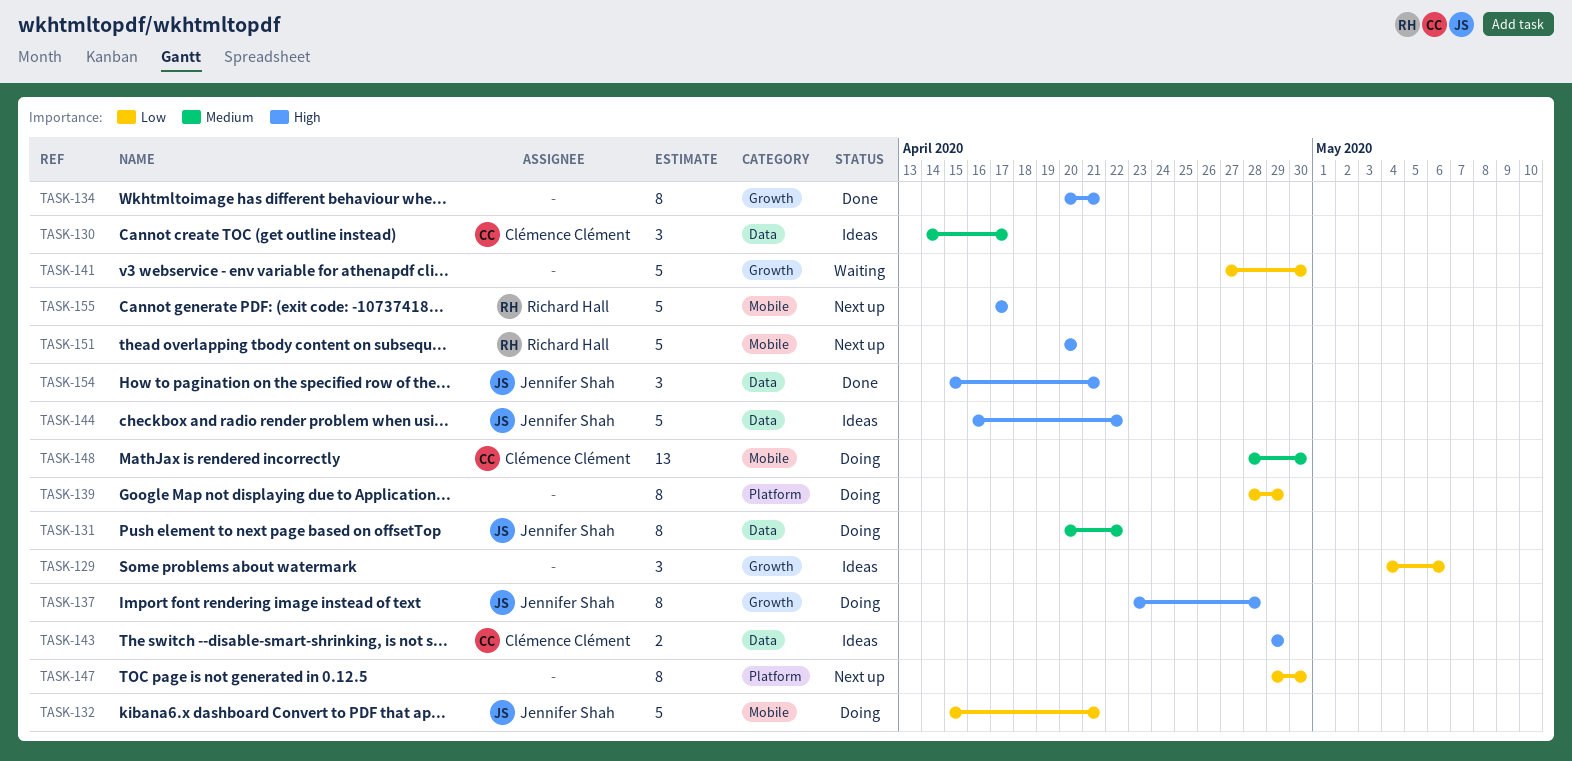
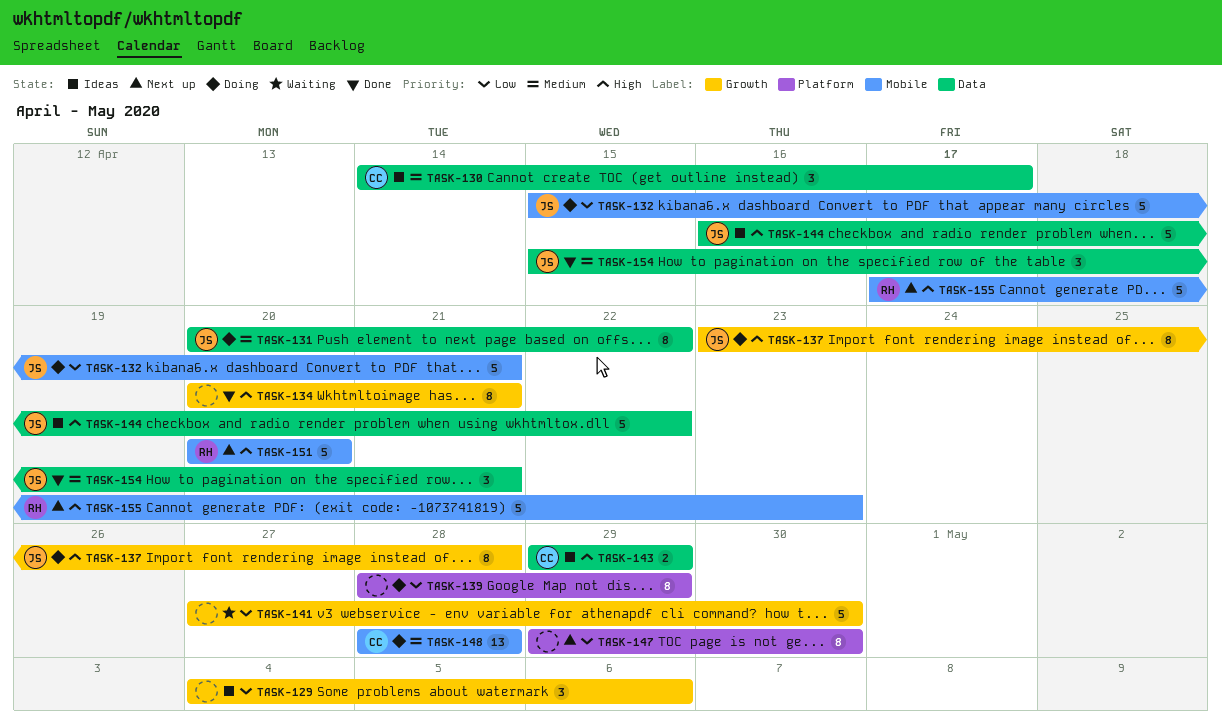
TASK-148, due: Apr 30 -> Apr 28
TASK-154, priority: High -> Medium
TASK-155, due: Apr 17 -> Apr 23

